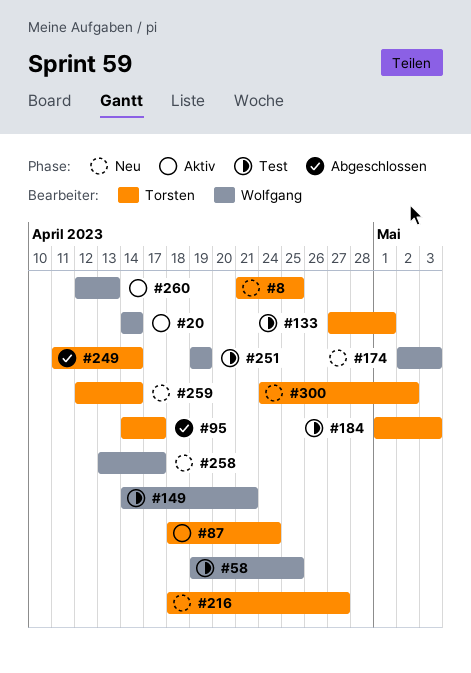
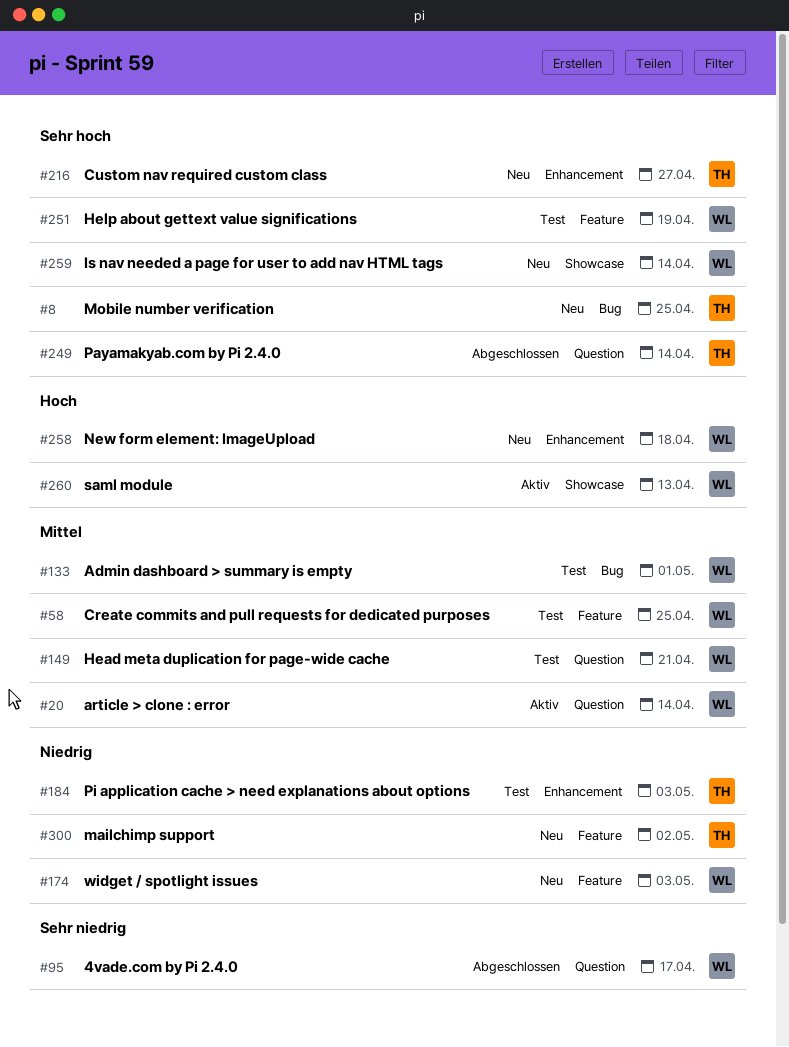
#87: present -> none
#95, owner: Torsten -> Wolfgang
#133, owner: Torsten -> Wolfgang
#258, due: Apr 17 -> Apr 18
#259, owner: Torsten -> Wolfgang

